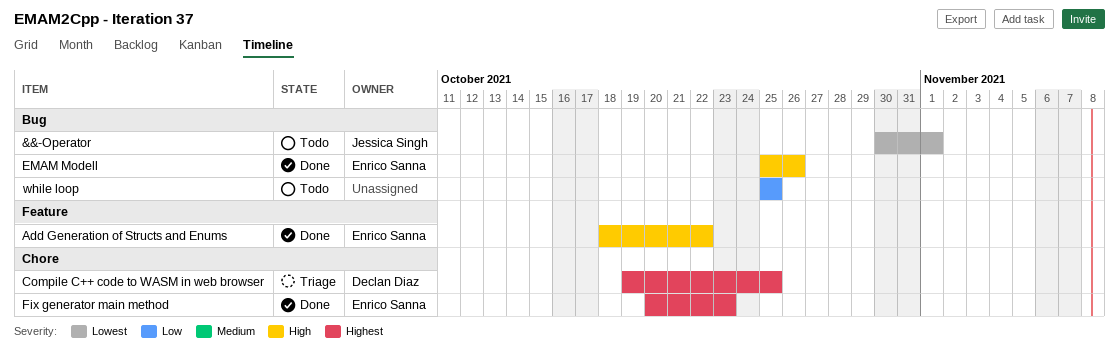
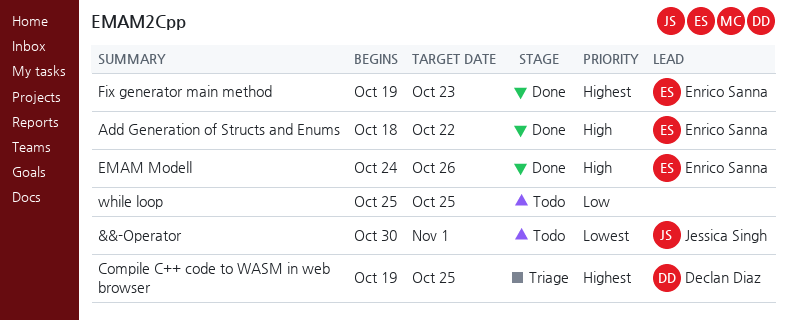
EMAM Modell, start: Oct 25 -> Oct 24
Fix generator main method, start: Oct 20 -> Oct 19

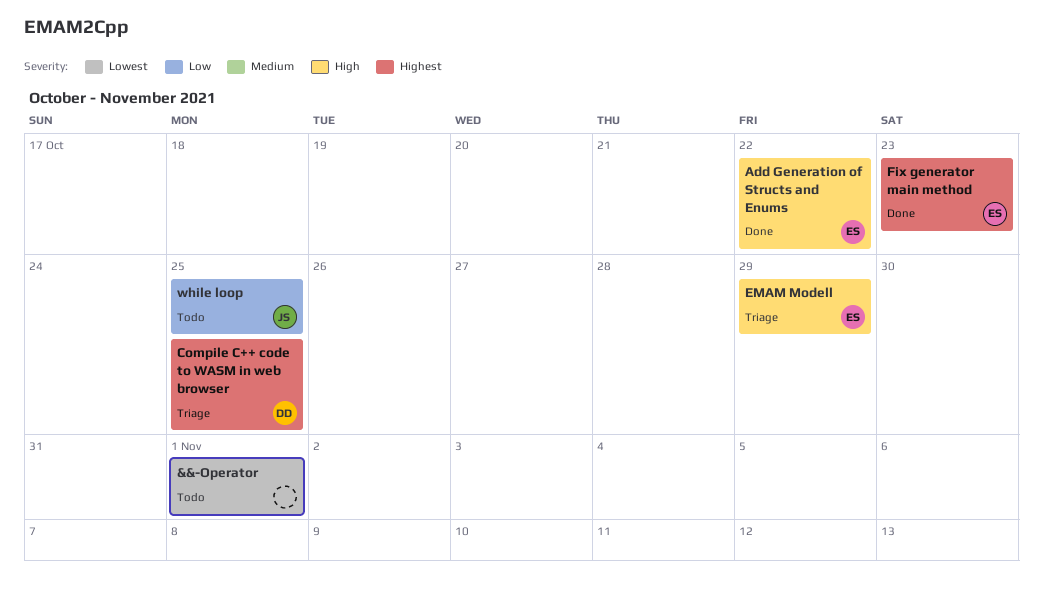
&&-Operator, owner: Jessica Singh -> none
EMAM Modell, status: Done -> Triage
EMAM Modell, due: Oct 26 -> Oct 29
while loop, owner: none -> Jessica Singh

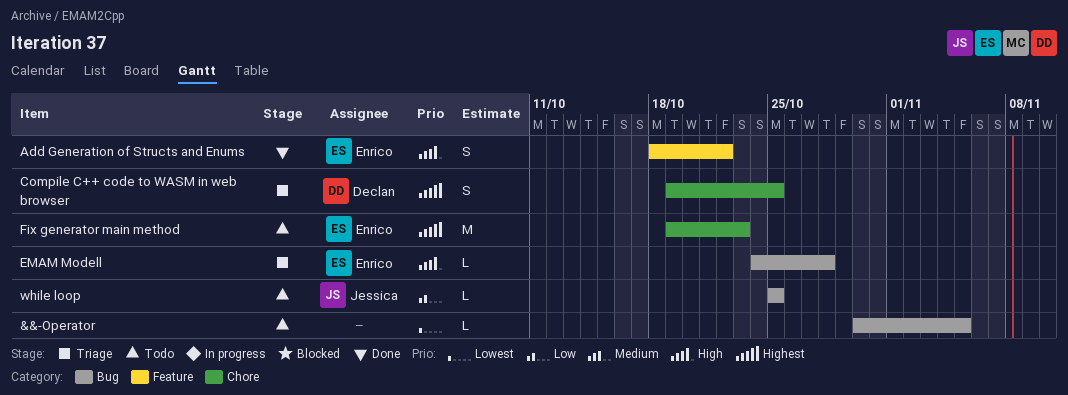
&&-Operator, due: Nov 1 -> Nov 5
EMAM Modell, due: Oct 29 -> Oct 28
Fix generator main method, status: Done -> Todo

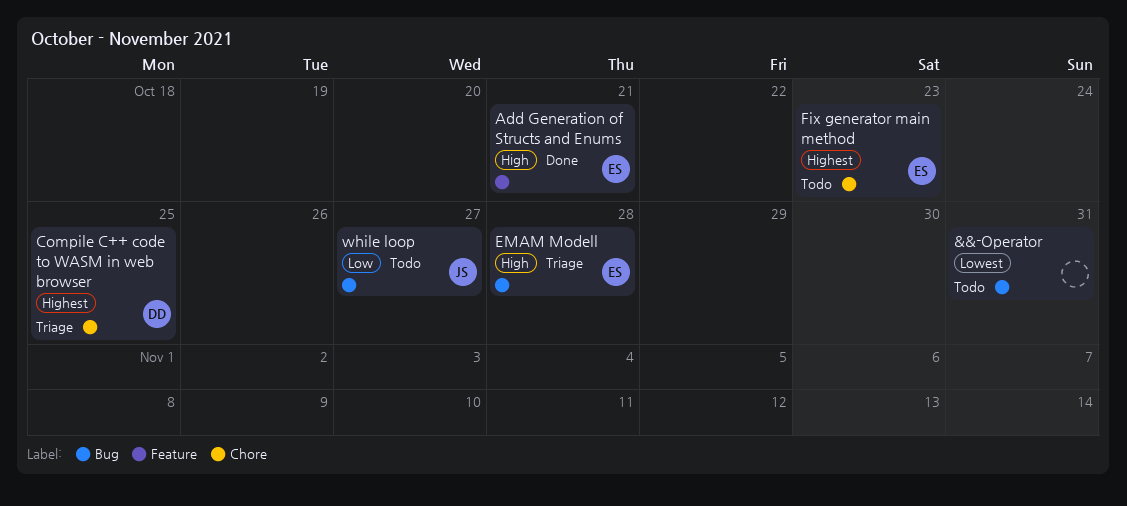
&&-Operator, due: Nov 5 -> Oct 31
Add Generation of Structs and Enums, due: Oct 22 -> Oct 21
while loop, due: Oct 25 -> Oct 27

